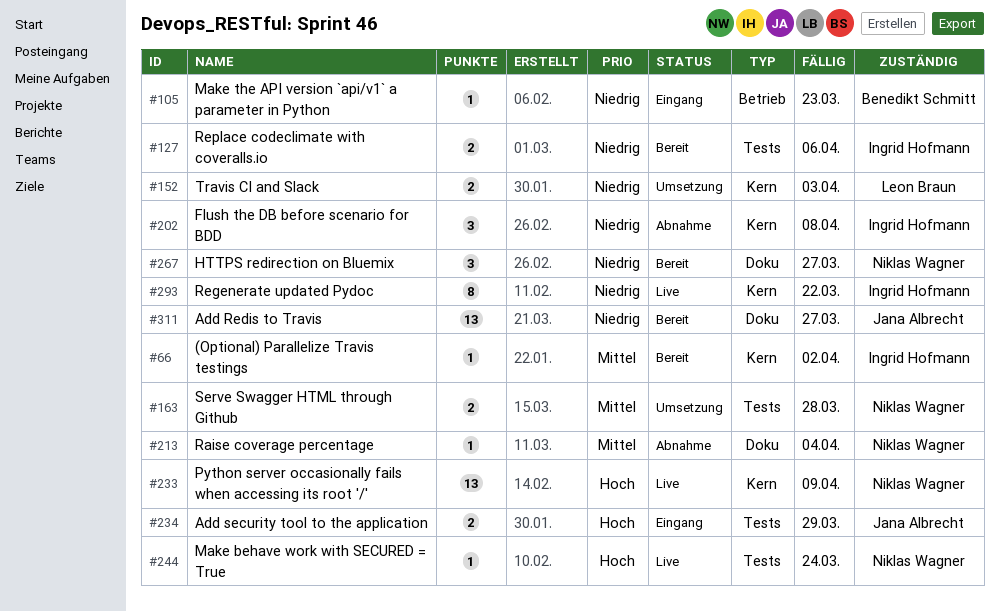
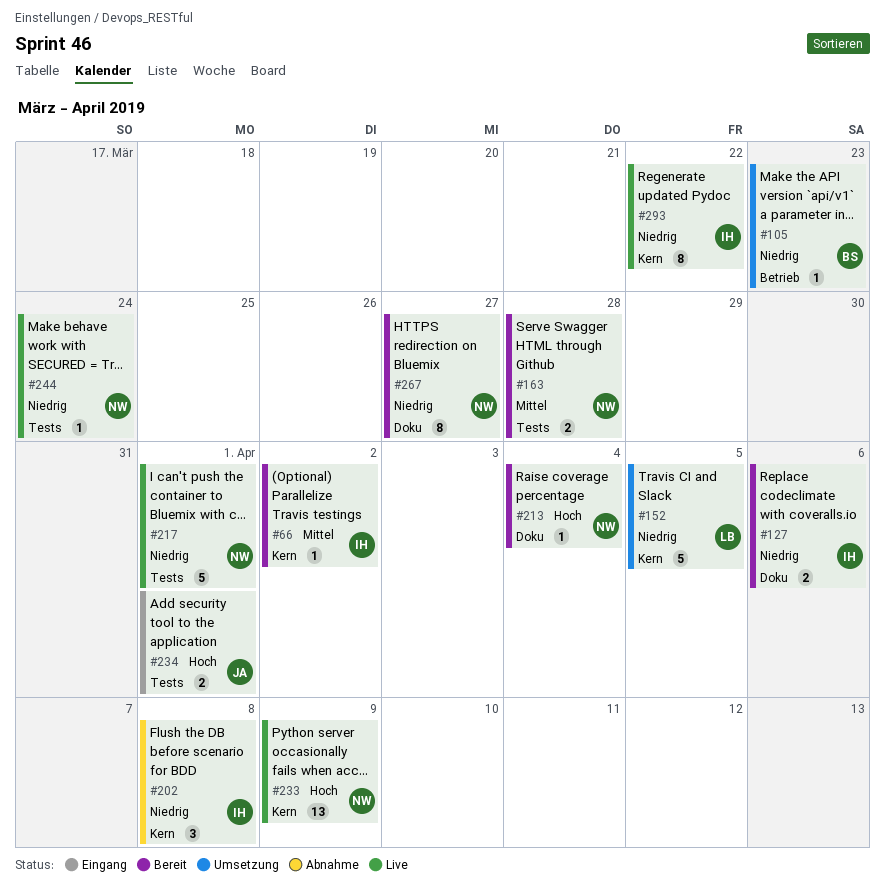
#105, status: Eingang -> Umsetzung
#127, label: Tests -> Doku
#152, estimate: 2 -> 5
#152, due: Apr 3 -> Apr 5
#163, status: Umsetzung -> Bereit
#213, status: Abnahme -> Bereit
#213, priority: Mittel -> Hoch
#217: none -> present
#234, due: Mar 29 -> Apr 1
#244, priority: Hoch -> Niedrig
#267, estimate: 3 -> 8
#311: present -> none

